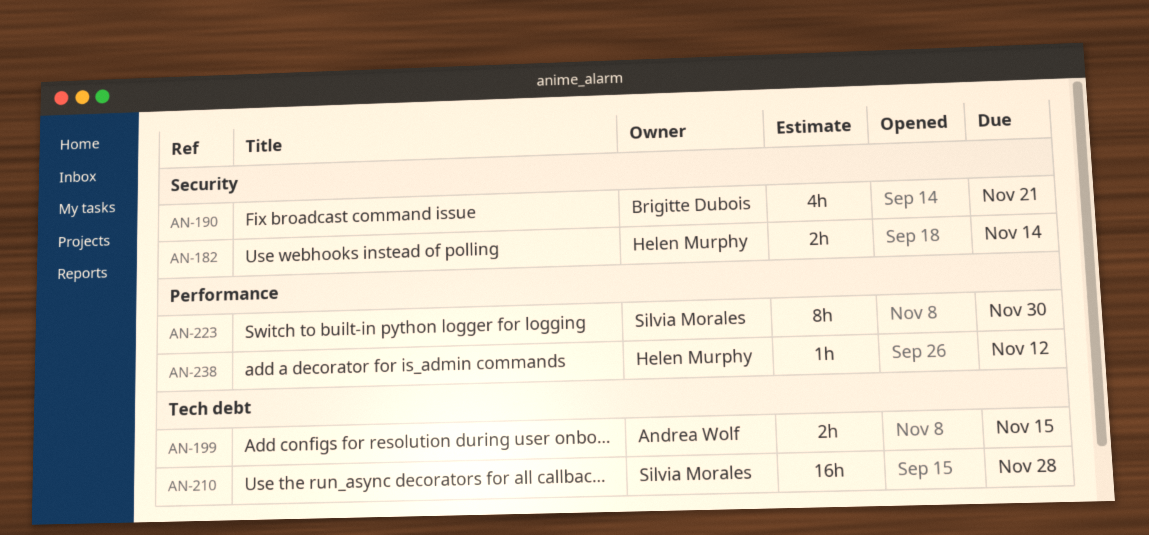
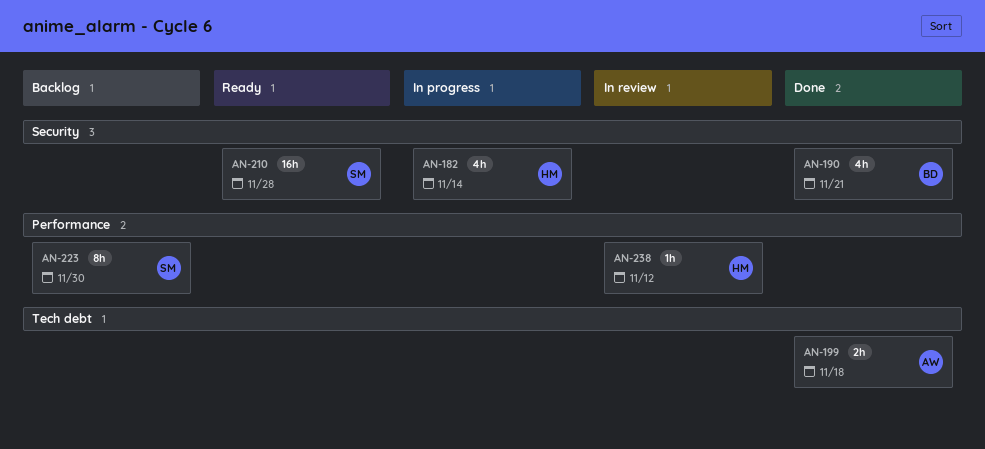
AN-182, estimate: 2h -> 4h
AN-199, due: Nov 15 -> Nov 18
AN-210, label: Tech debt -> Security

